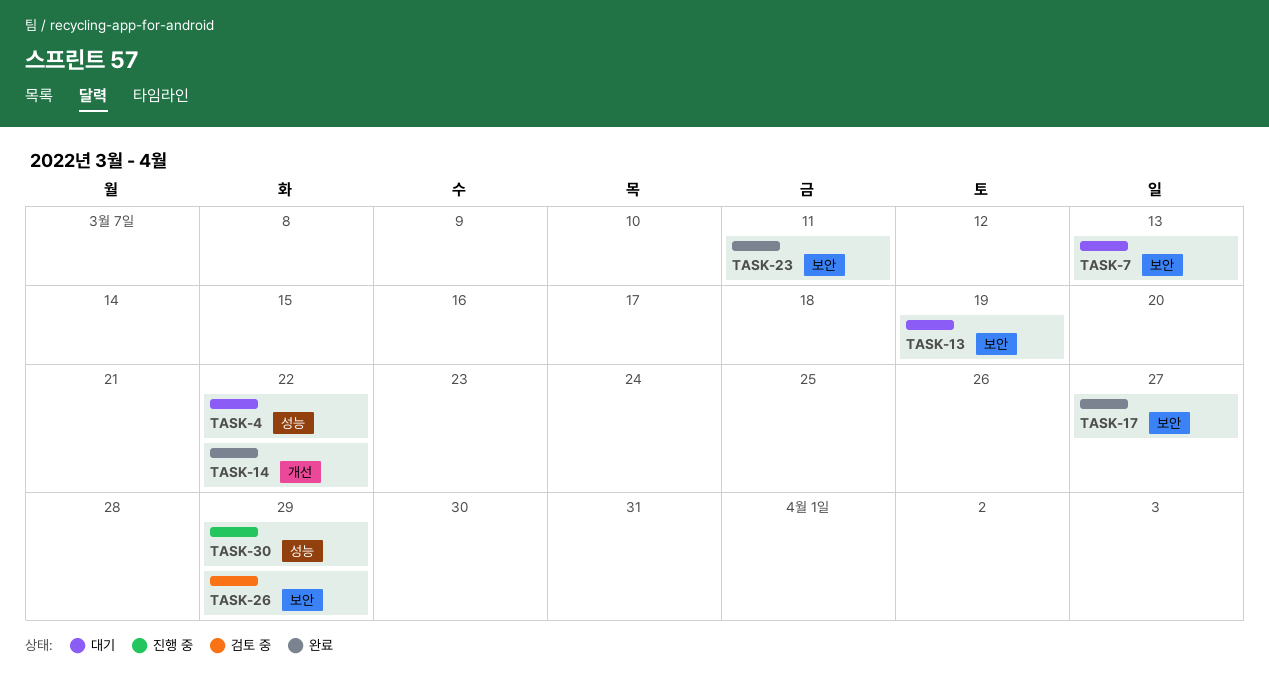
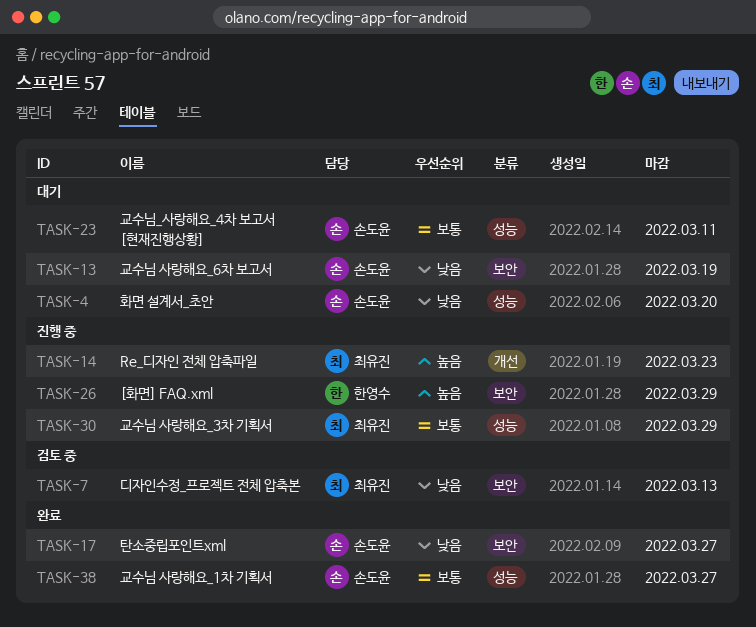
TASK-4, due: Mar 22 -> Mar 20
TASK-7, status: 대기 -> 검토 중
TASK-14, status: 완료 -> 진행 중
TASK-14, due: Mar 22 -> Mar 23
TASK-23, status: 완료 -> 대기
TASK-23, label: 보안 -> 성능
TASK-26, status: 검토 중 -> 진행 중
TASK-38: none -> present

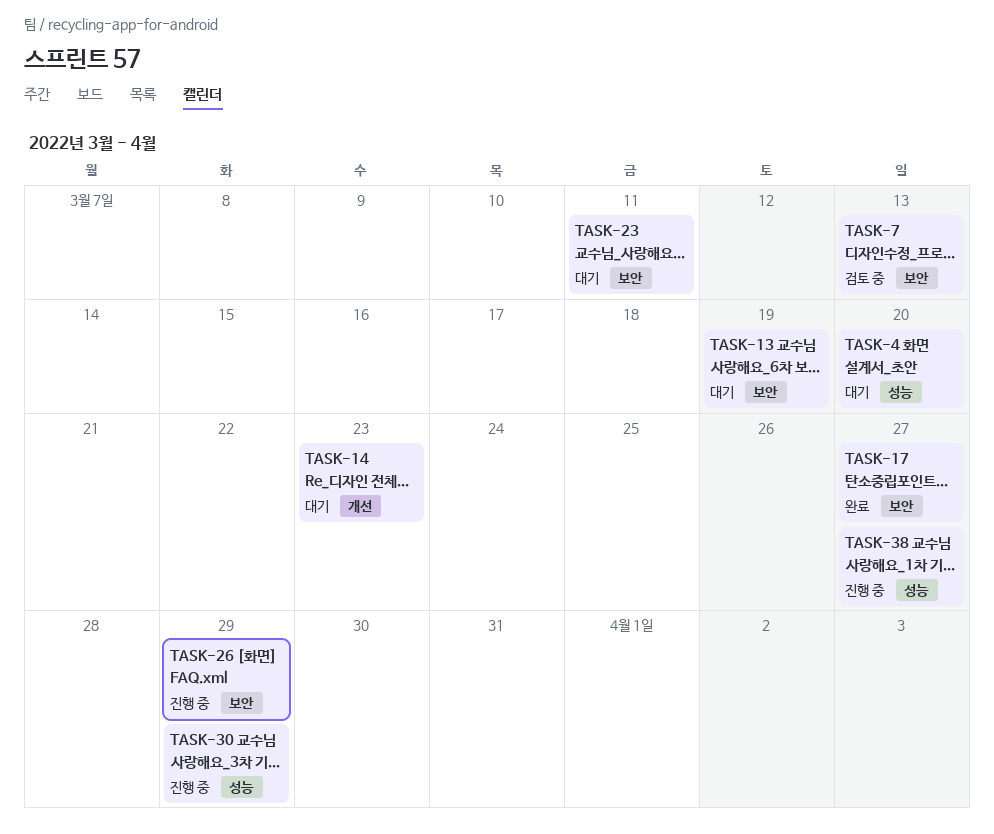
TASK-14, status: 진행 중 -> 대기
TASK-23, label: 성능 -> 보안
TASK-38, status: 완료 -> 진행 중

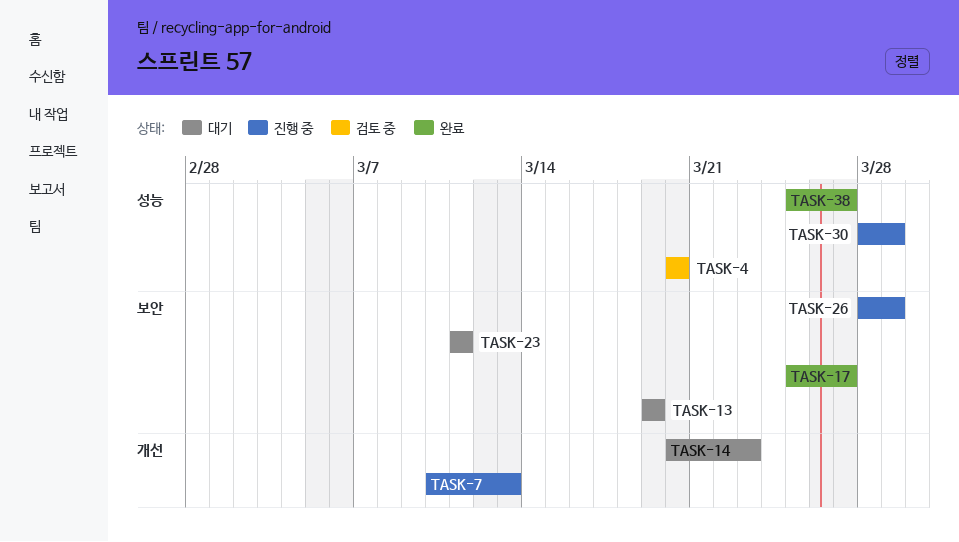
TASK-4, status: 대기 -> 검토 중
TASK-7, status: 검토 중 -> 진행 중
TASK-7, label: 보안 -> 개선
TASK-38, status: 진행 중 -> 완료

